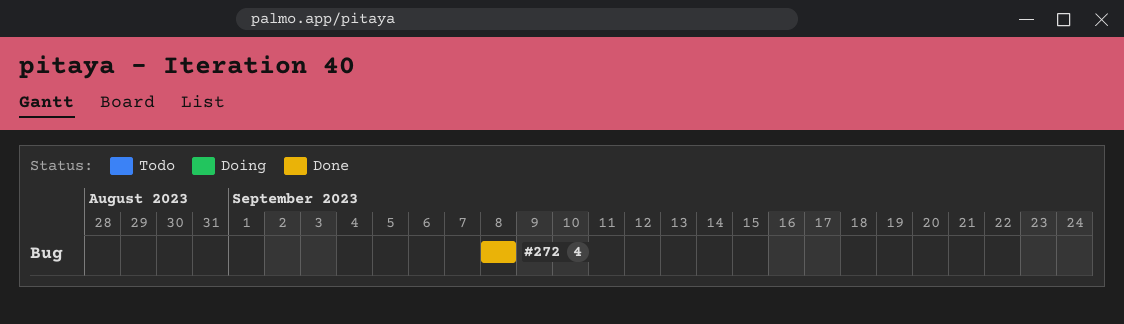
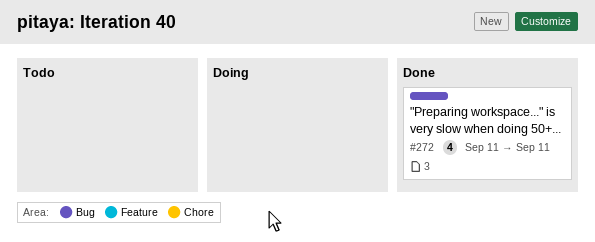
#272, start: Sep 8 -> Sep 11
#272, due: Sep 8 -> Sep 11

